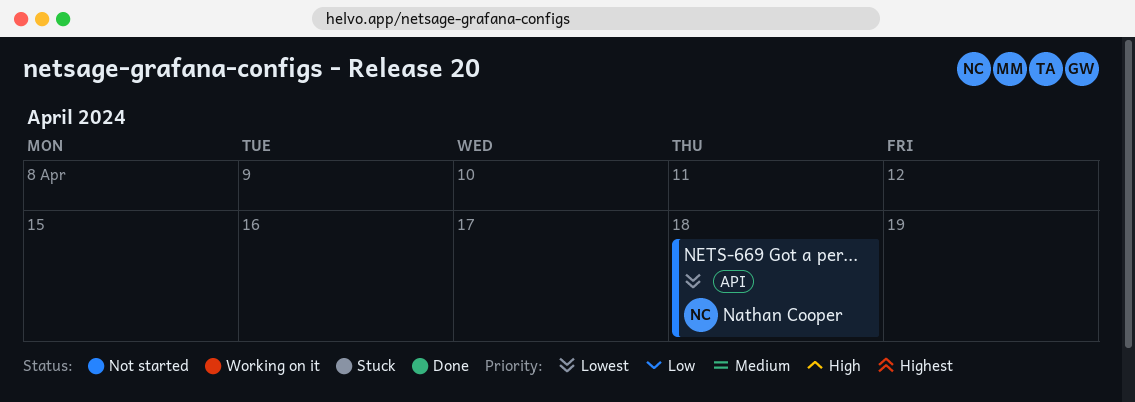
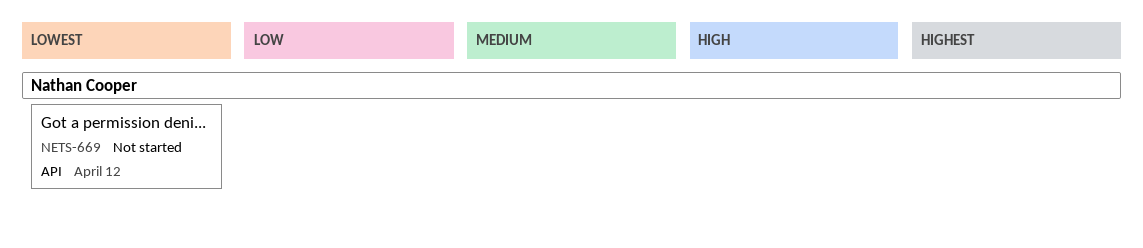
NETS-669, due: Apr 18 -> Apr 12

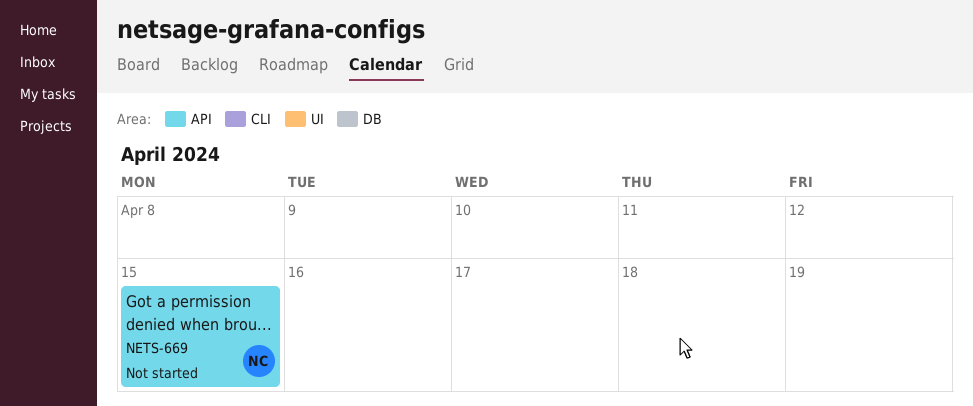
NETS-669, due: Apr 12 -> Apr 15

